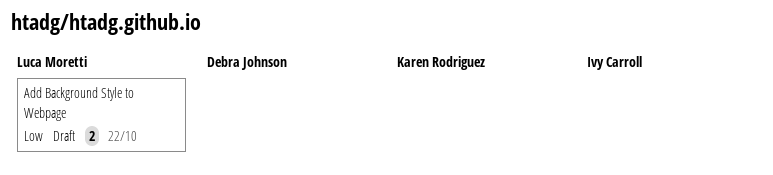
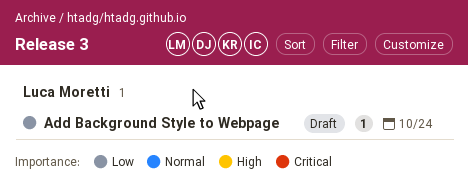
Add Background Style to Webpage, estimate: 2 -> 1
Add Background Style to Webpage, due: Oct 22 -> Oct 24

